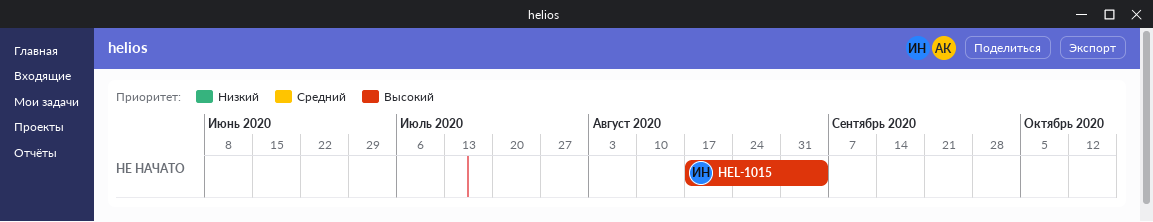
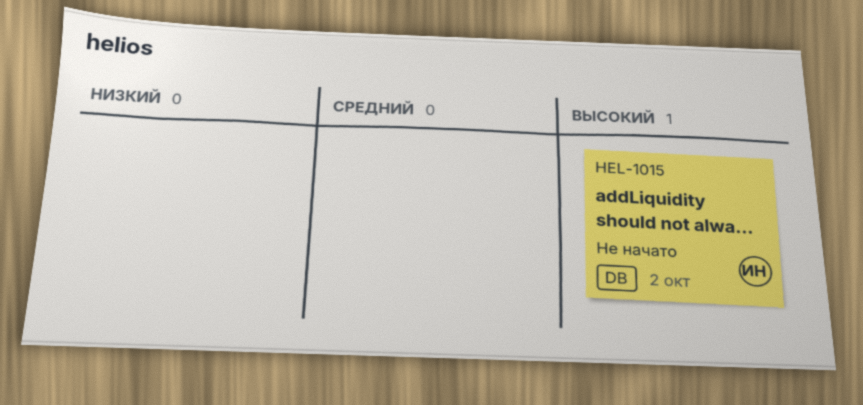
HEL-1015, due: Sep 4 -> Oct 2

